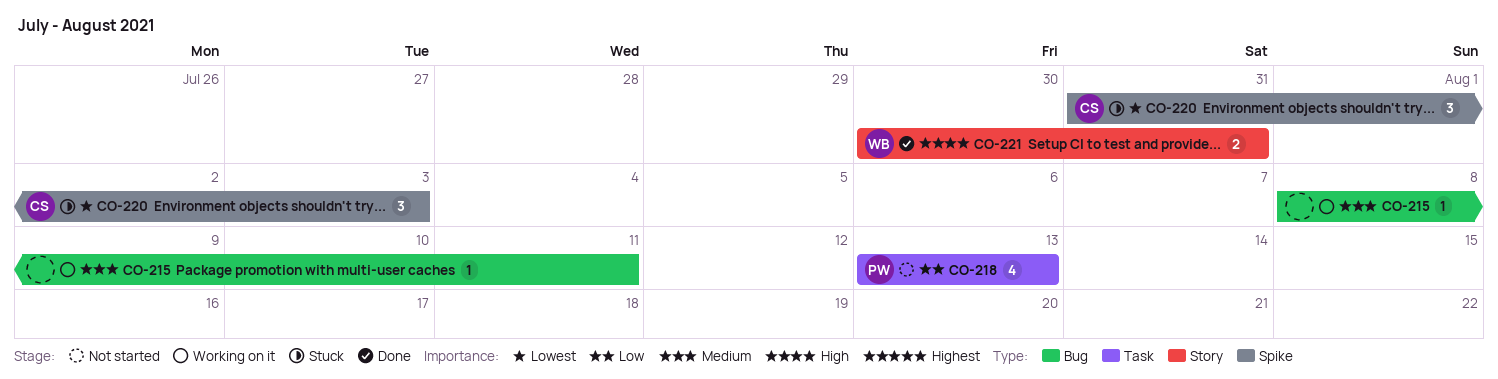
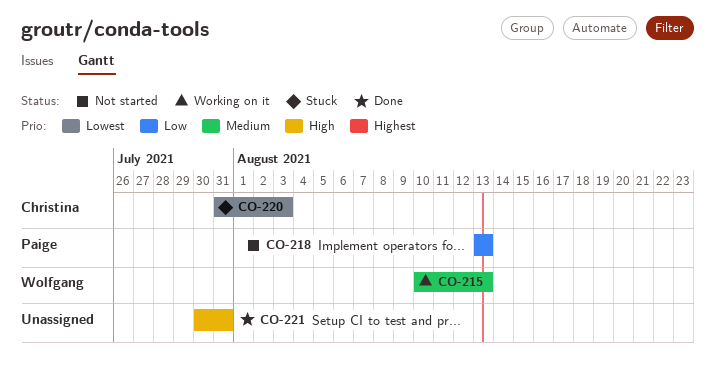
CO-215, owner: none -> Wolfgang
CO-215, start: Aug 8 -> Aug 10
CO-215, due: Aug 11 -> Aug 13
CO-221, owner: Wolfgang -> none

